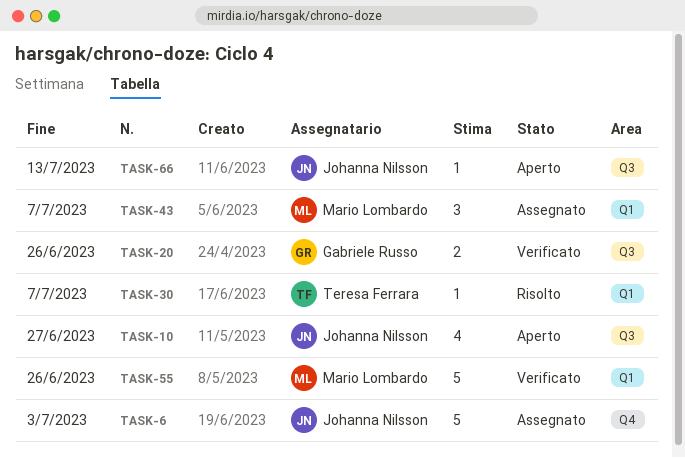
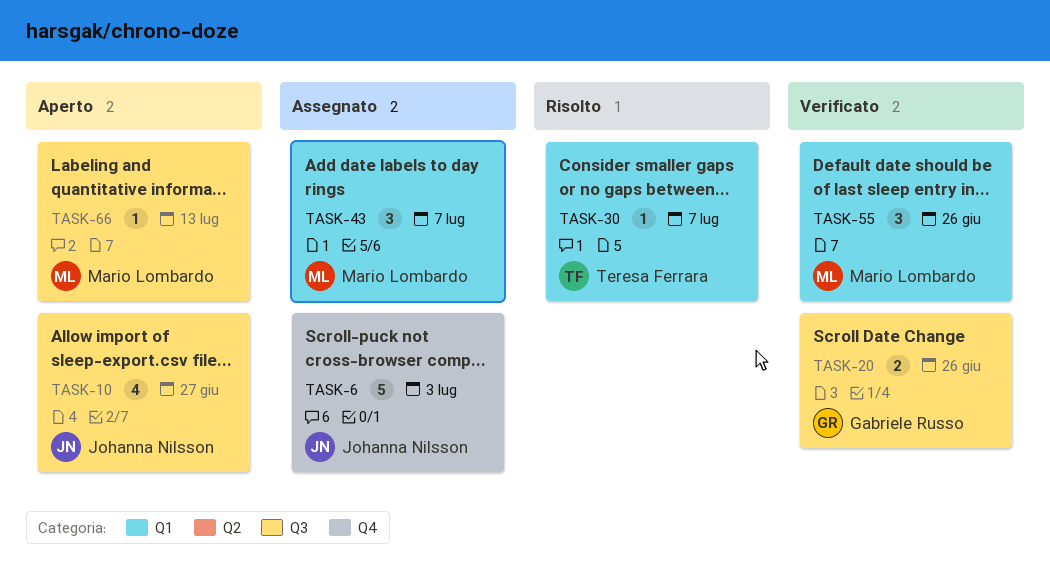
TASK-55, estimate: 5 -> 3
TASK-66, owner: Johanna Nilsson -> Mario Lombardo

